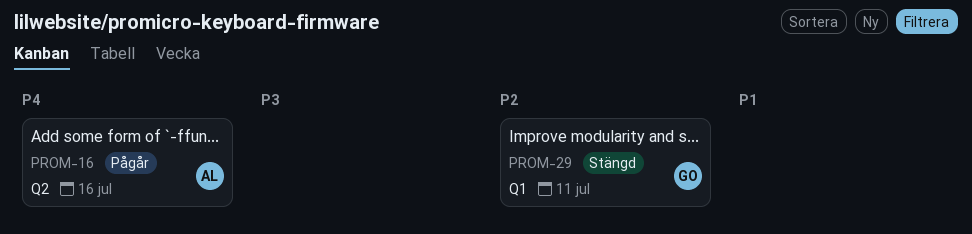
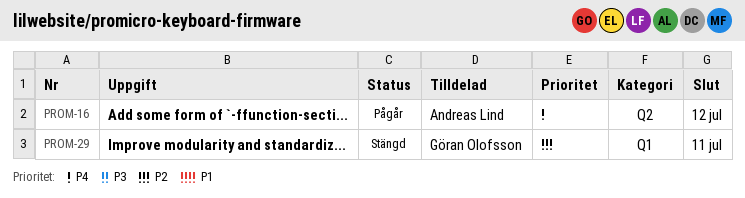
PROM-16, due: Jul 16 -> Jul 12

